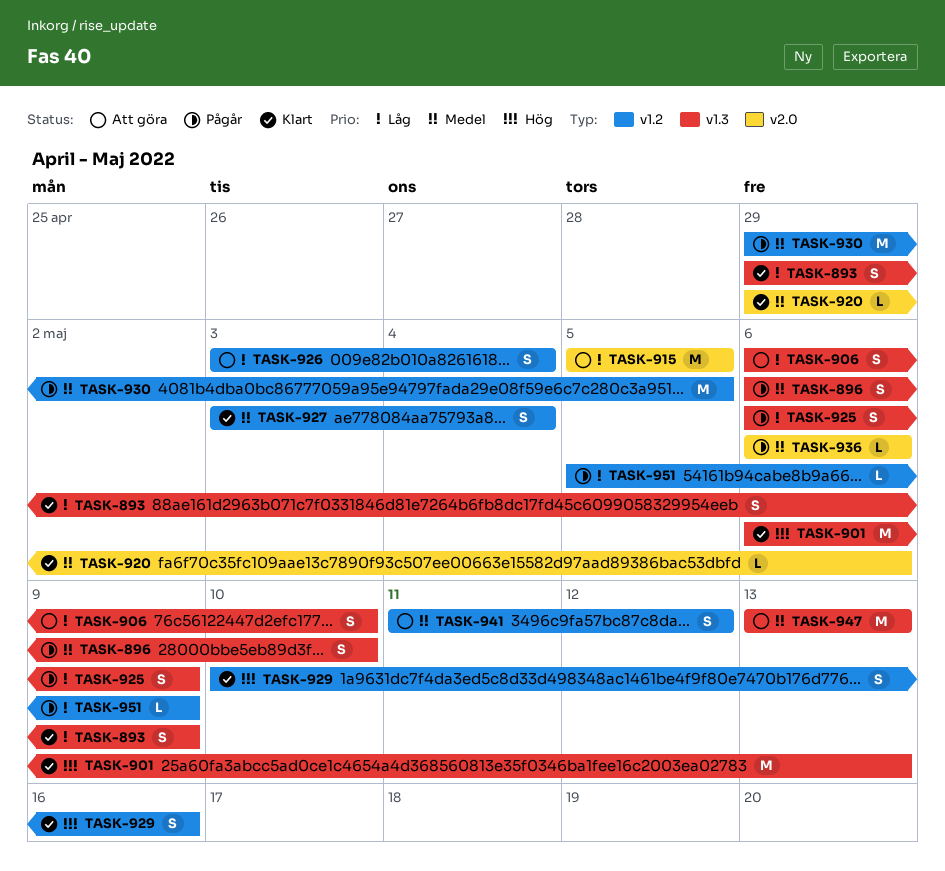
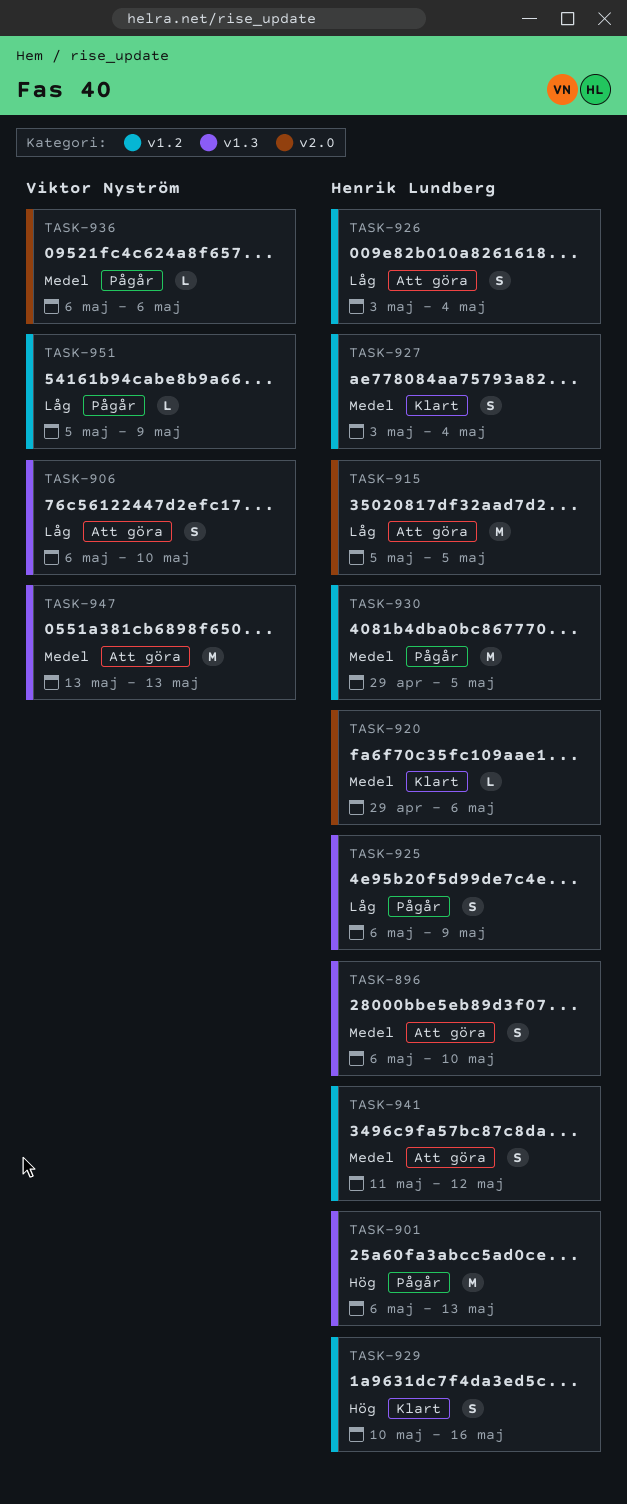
TASK-893: present -> none
TASK-896, status: Pågår -> Att göra
TASK-901, status: Klart -> Pågår

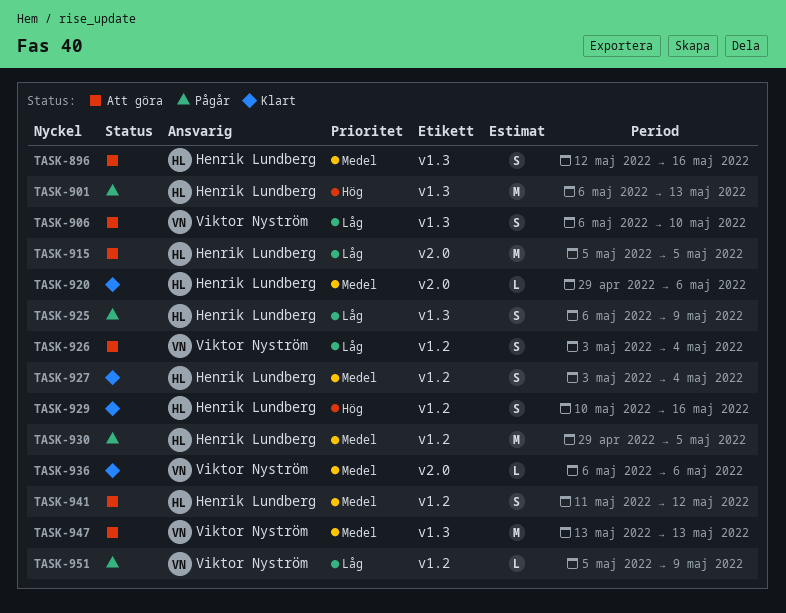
TASK-896, start: May 6 -> May 12
TASK-896, due: May 10 -> May 16
TASK-926, owner: Henrik Lundberg -> Viktor Nyström
TASK-936, status: Pågår -> Klart

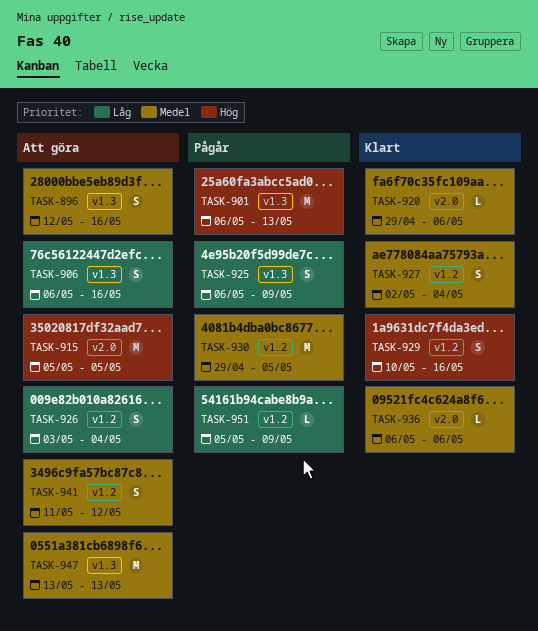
TASK-906, due: May 10 -> May 16
TASK-915, priority: Låg -> Hög
TASK-927, start: May 3 -> May 2

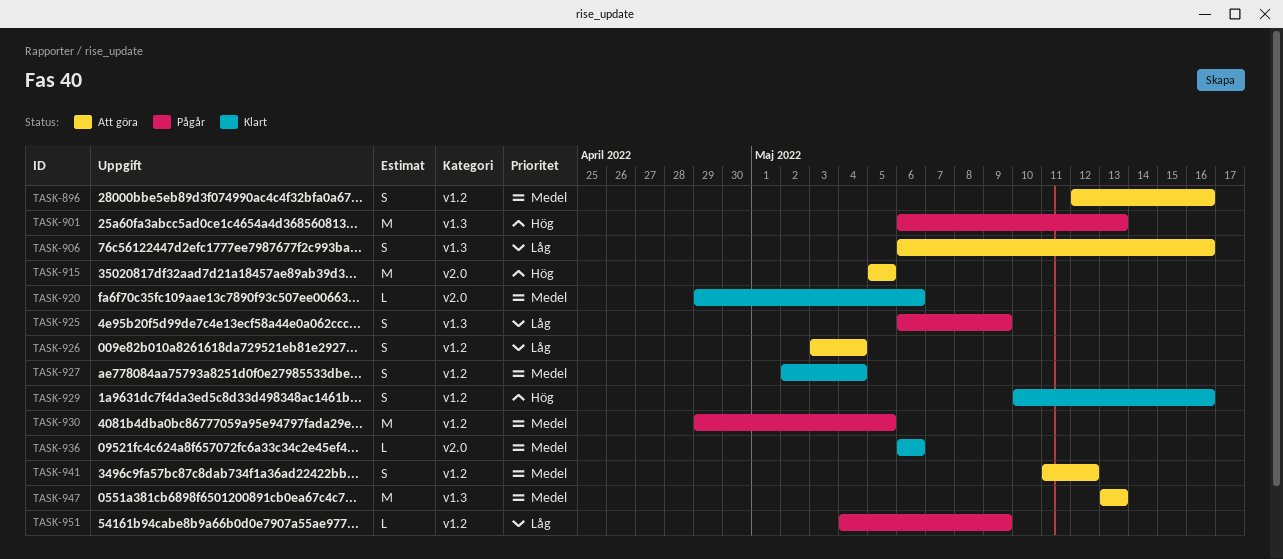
TASK-896, label: v1.3 -> v1.2
TASK-951, start: May 5 -> May 4

